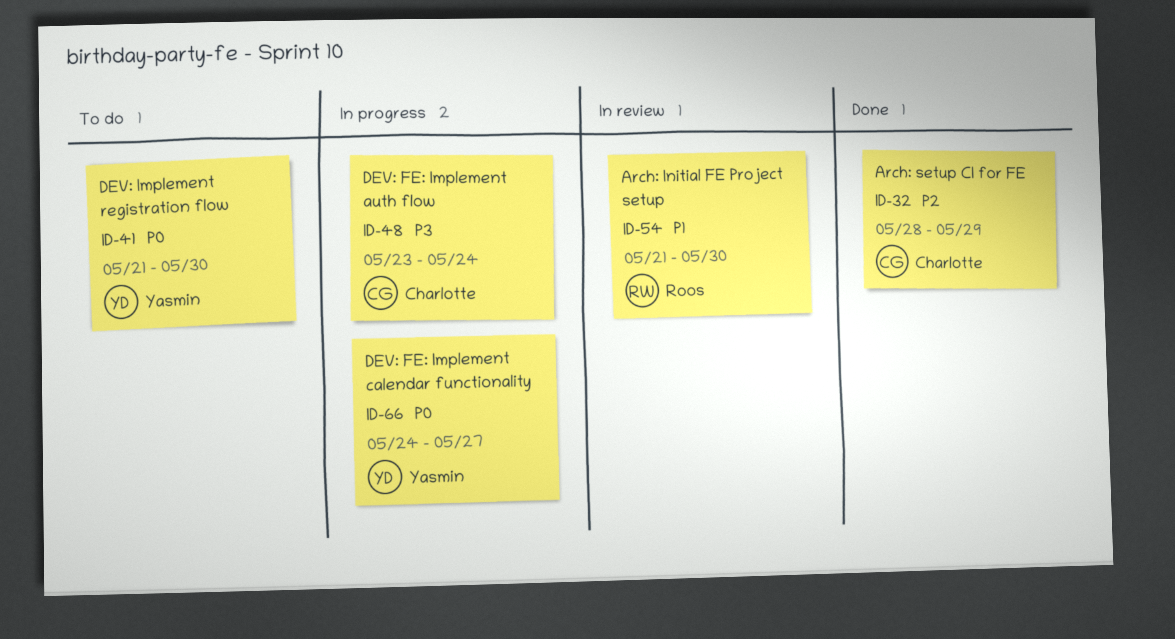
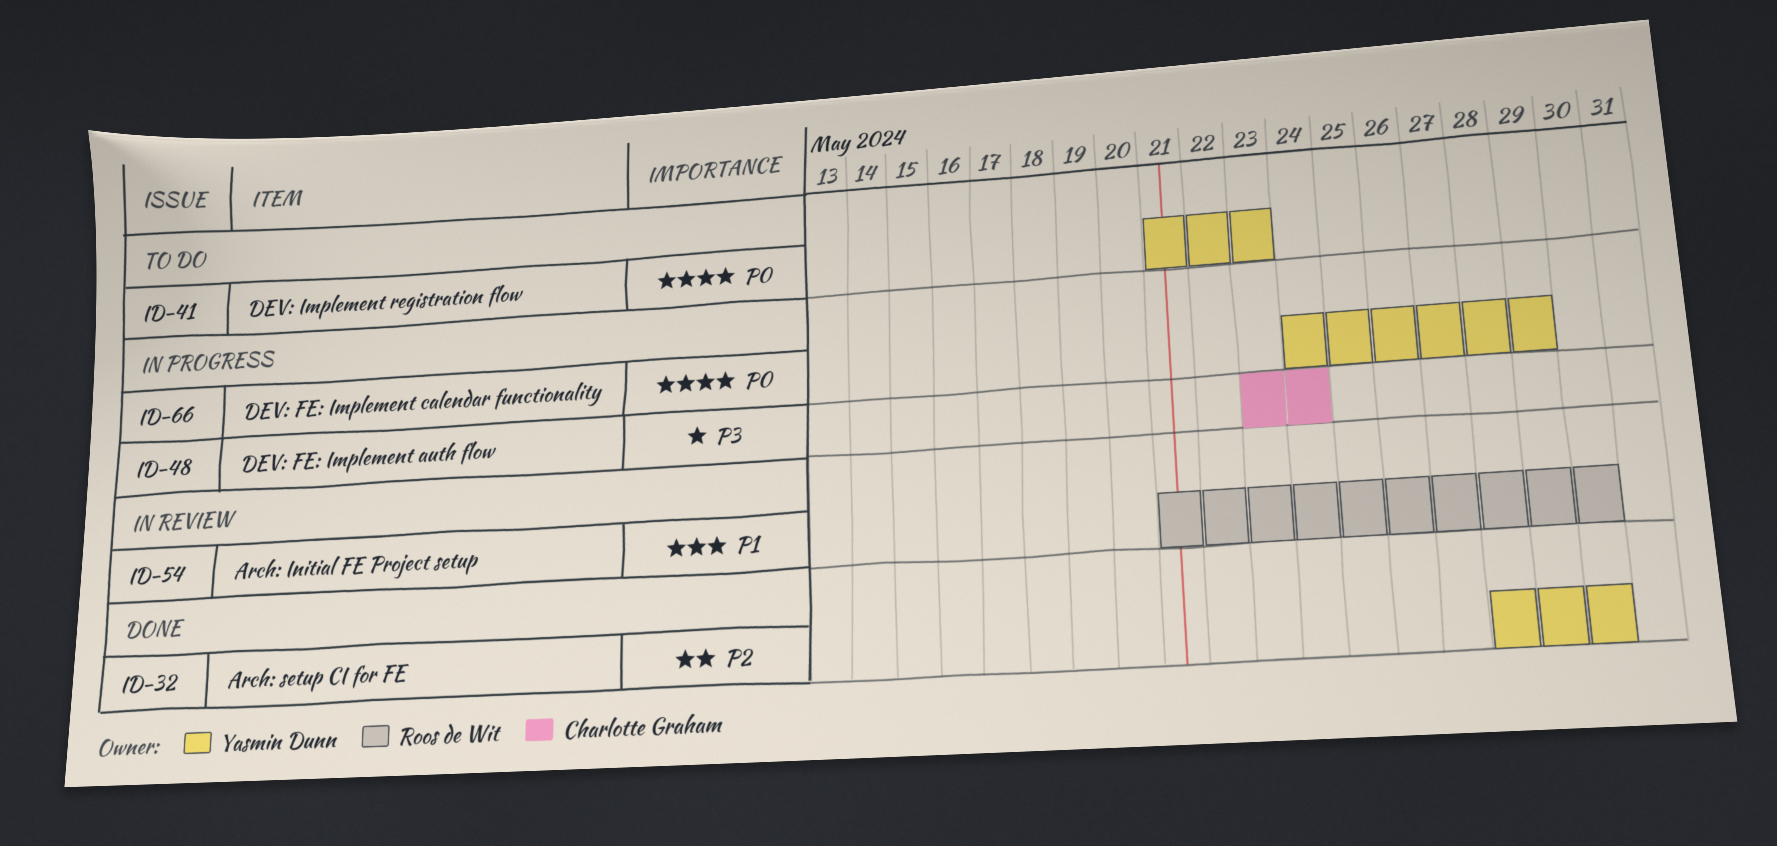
ID-32, owner: Charlotte Graham -> Yasmin Dunn
ID-32, due: May 29 -> May 30
ID-41, due: May 30 -> May 23
ID-66, due: May 27 -> May 29

